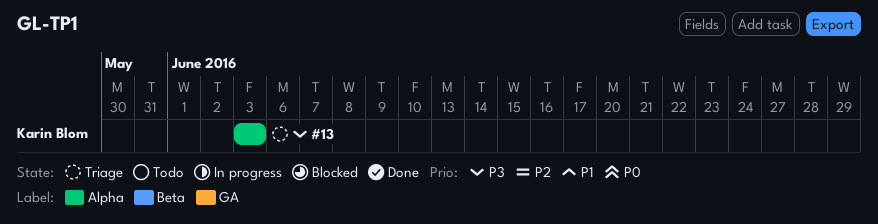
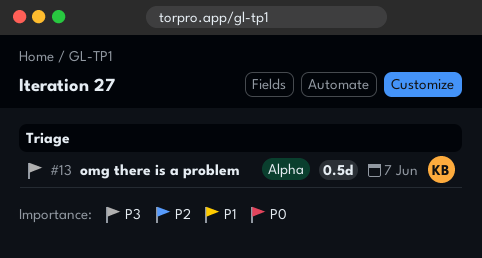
#13, due: Jun 3 -> Jun 7

